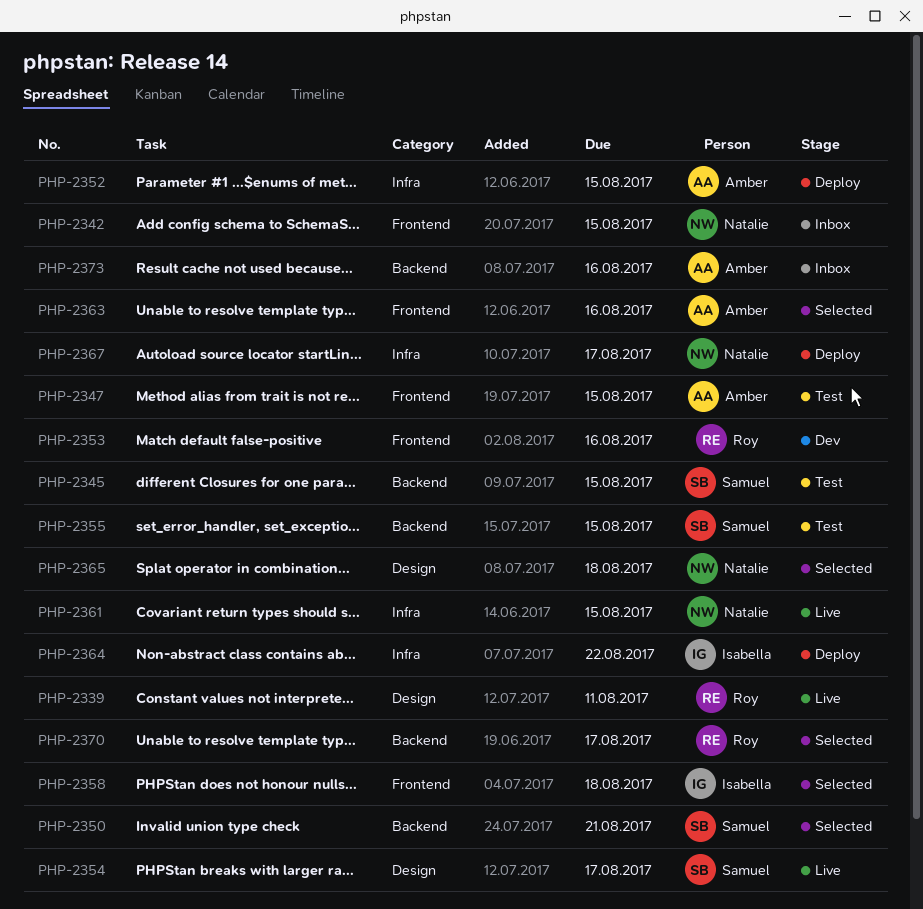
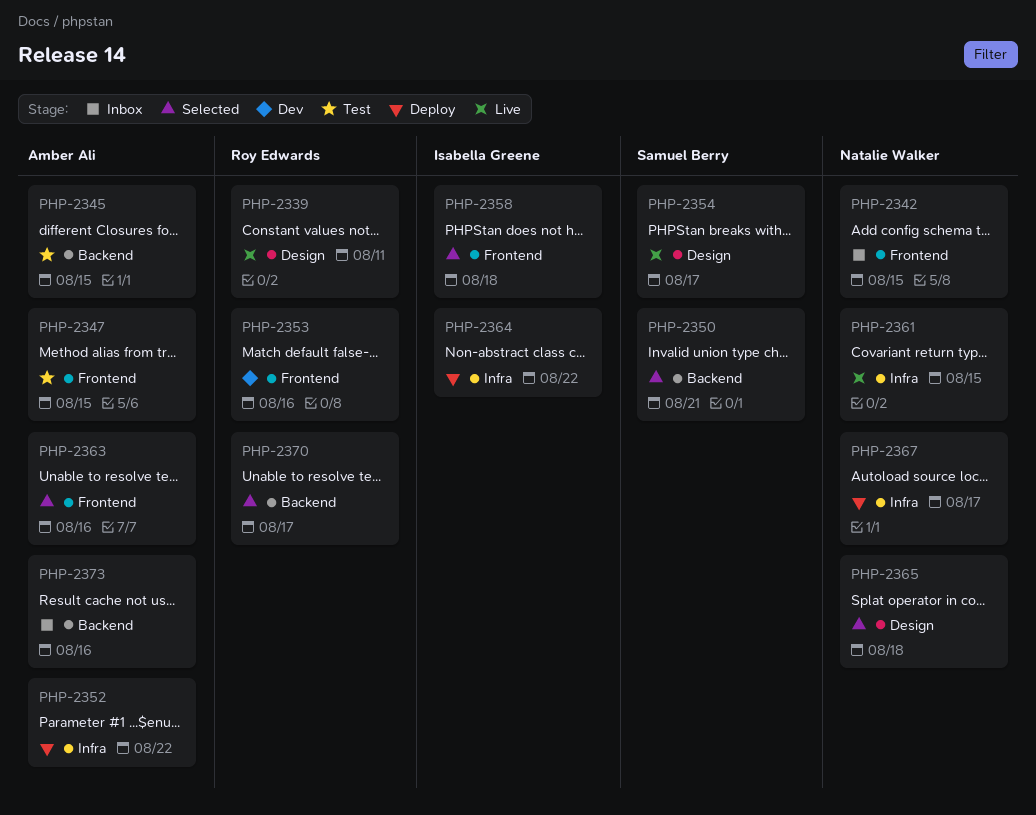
PHP-2345, owner: Samuel Berry -> Amber Ali
PHP-2352, due: Aug 15 -> Aug 22
PHP-2355: present -> none

